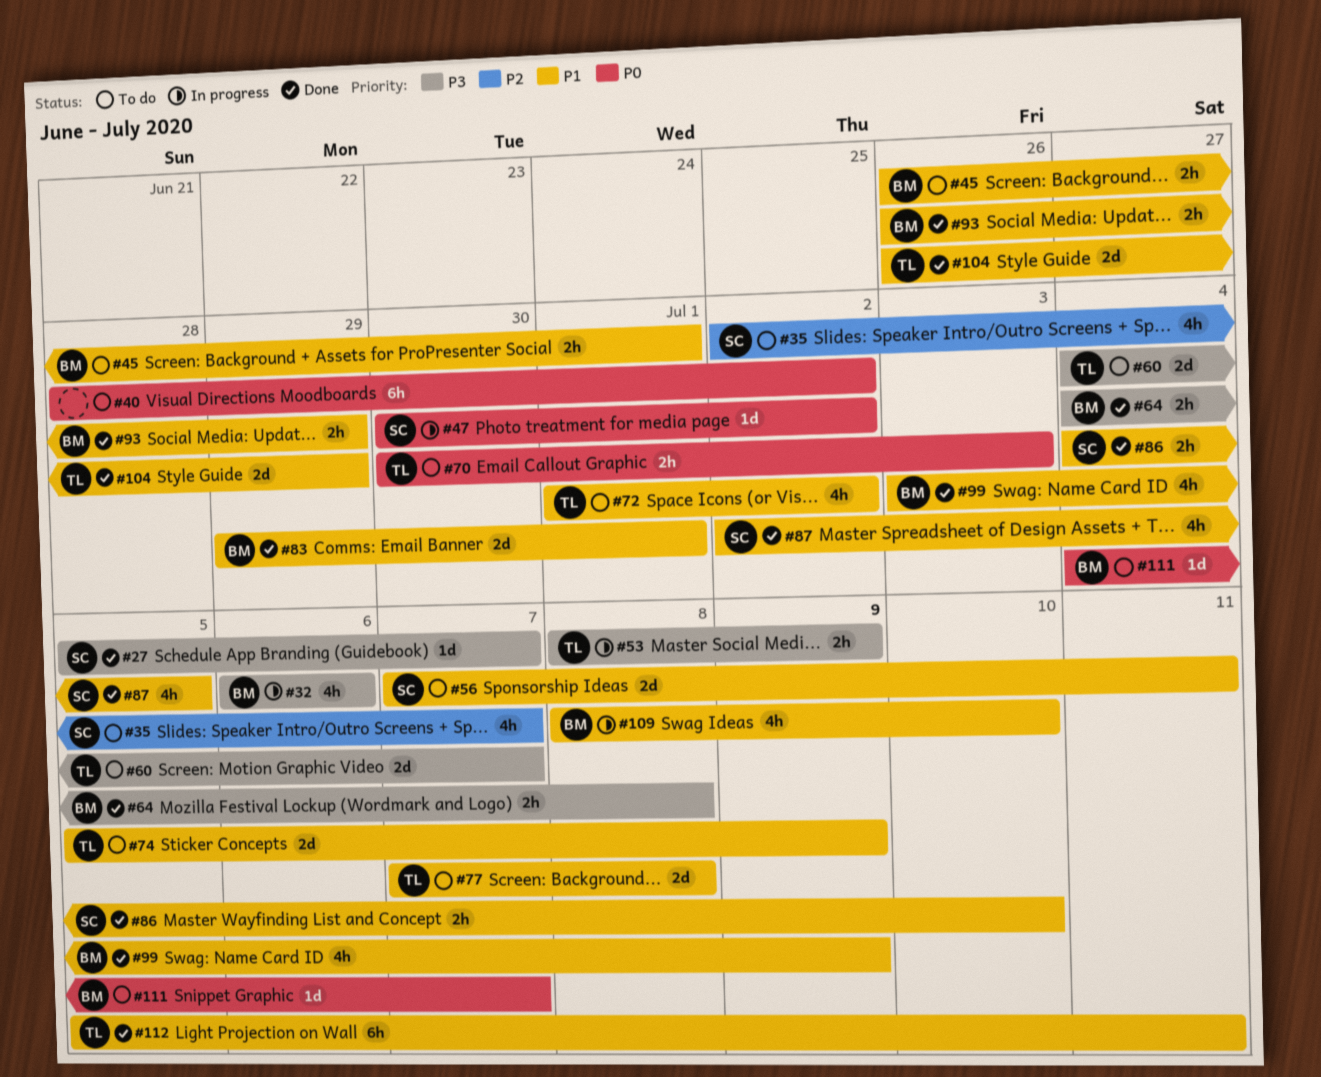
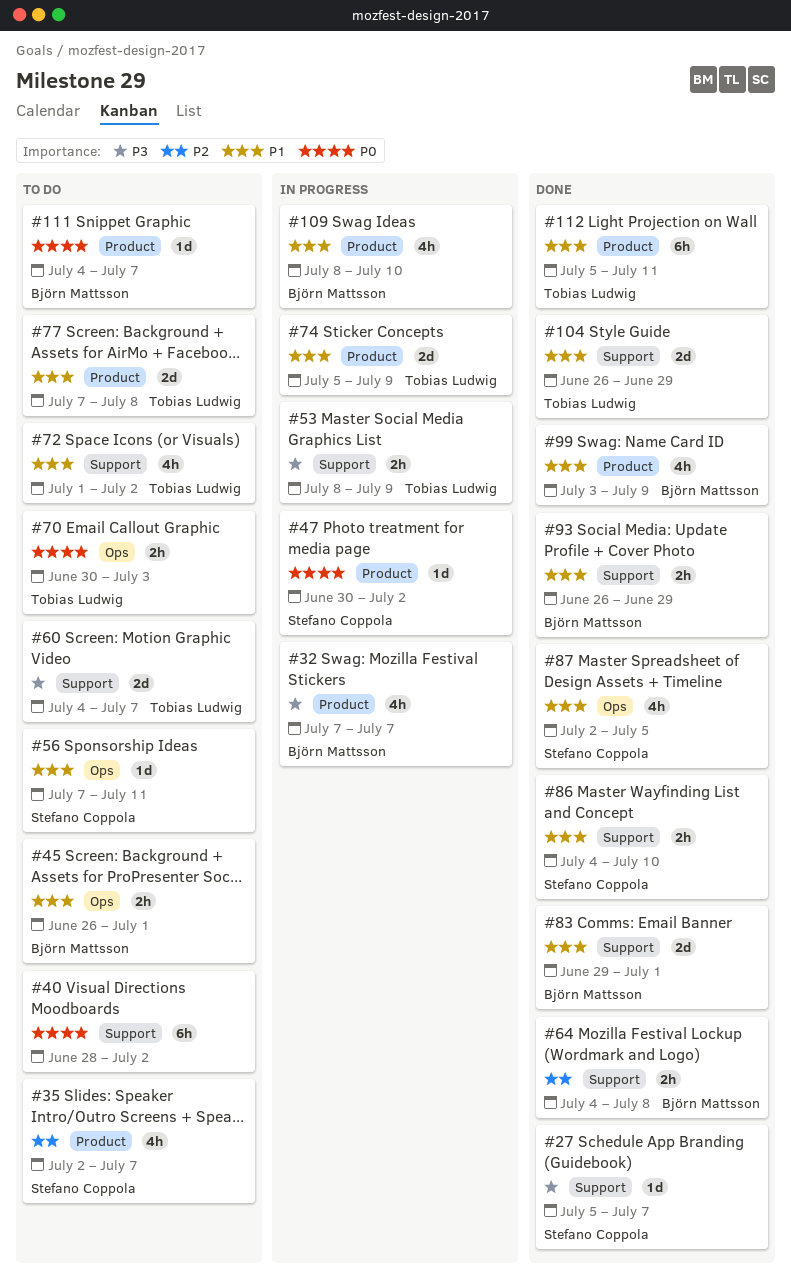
#32, start: Jul 6 -> Jul 7
#32, due: Jul 6 -> Jul 7
#56, estimate: 2d -> 1d
#64, priority: P3 -> P2
#74, status: To do -> In progress

